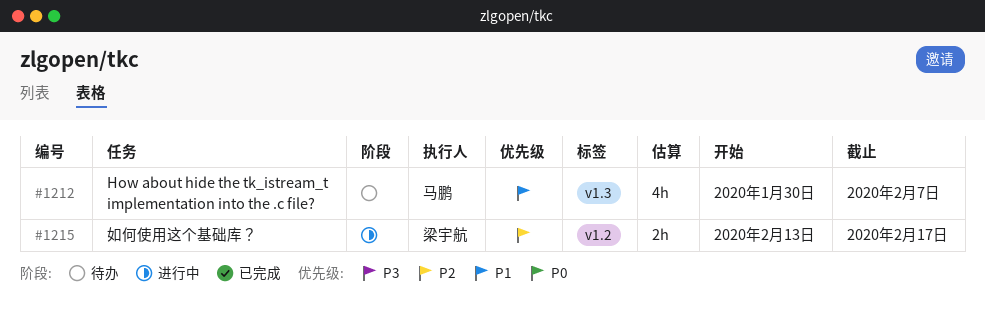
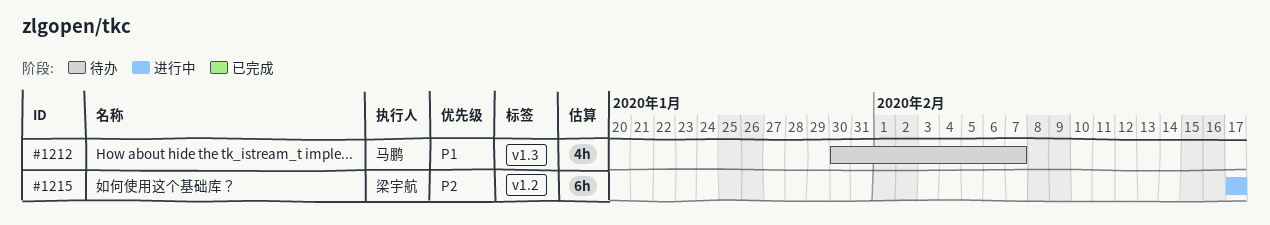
#1215, estimate: 2h -> 6h
#1215, start: Feb 13 -> Feb 17

